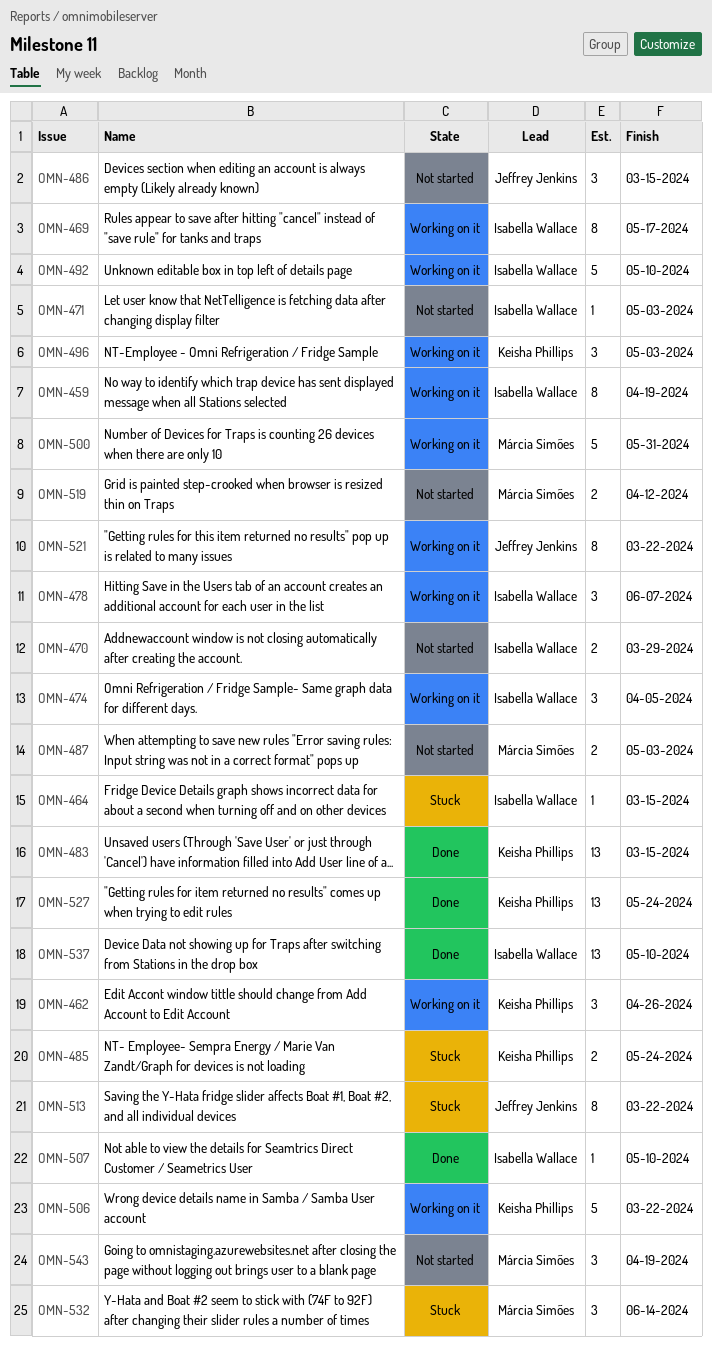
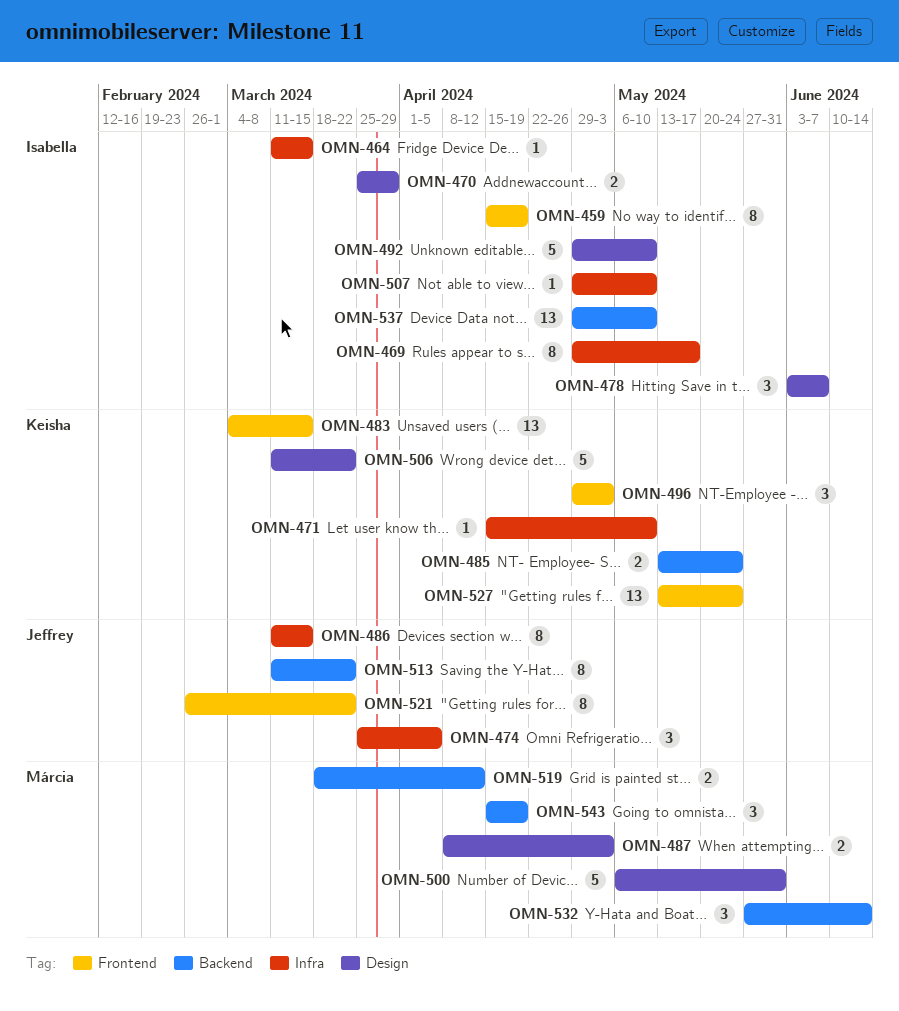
OMN-462: present -> none
OMN-471, owner: Isabella Wallace -> Keisha Phillips
OMN-471, due: May 3 -> May 10
OMN-474, owner: Isabella Wallace -> Jeffrey Jenkins
OMN-486, estimate: 3 -> 8

